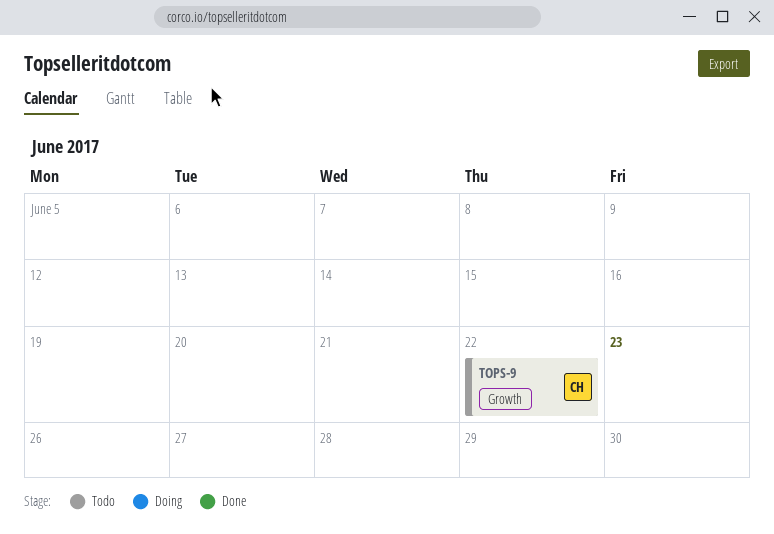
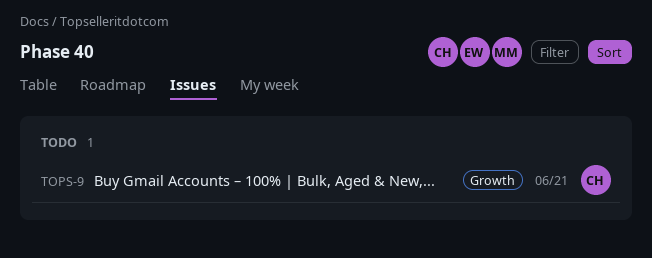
TOPS-9, due: Jun 22 -> Jun 21

